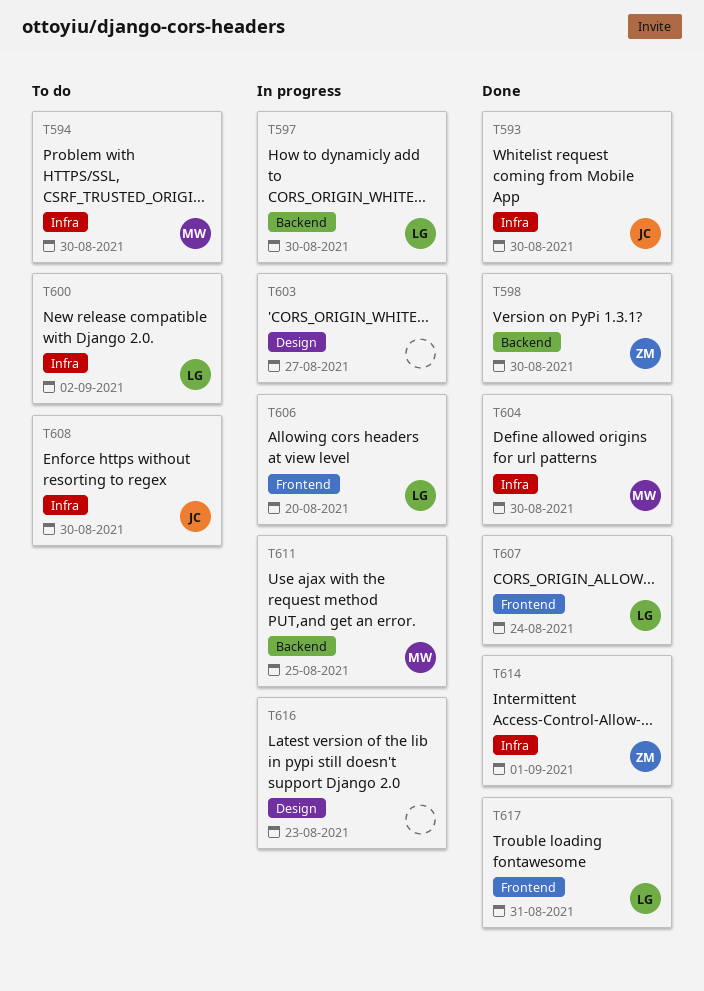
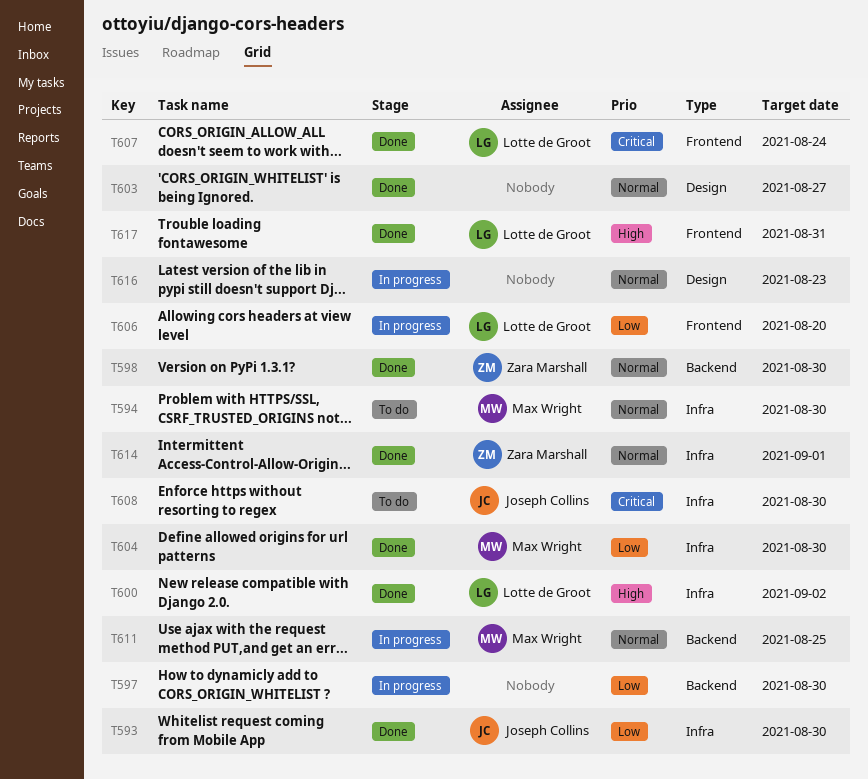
T597, owner: Lotte de Groot -> none
T600, status: To do -> Done
T603, status: In progress -> Done

